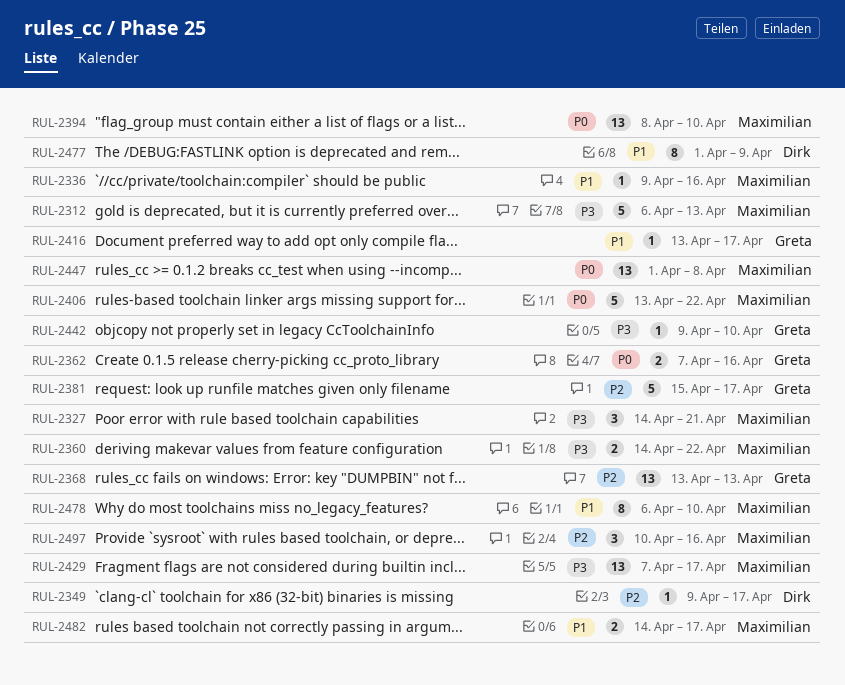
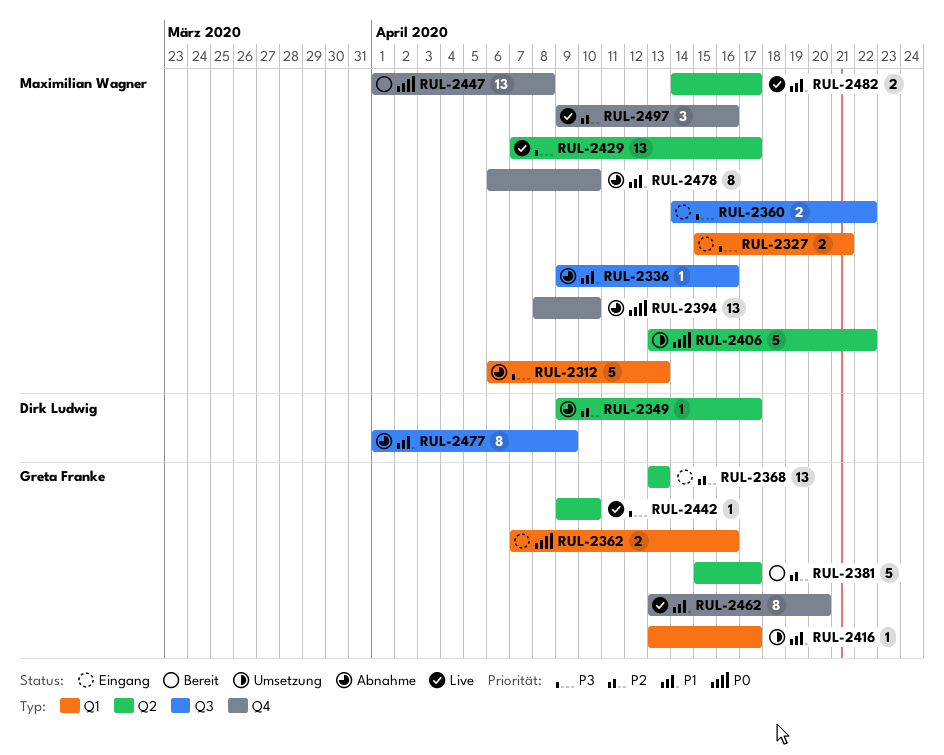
RUL-2327, estimate: 3 -> 2
RUL-2327, start: Apr 14 -> Apr 15
RUL-2462: none -> present
RUL-2497, start: Apr 10 -> Apr 9

